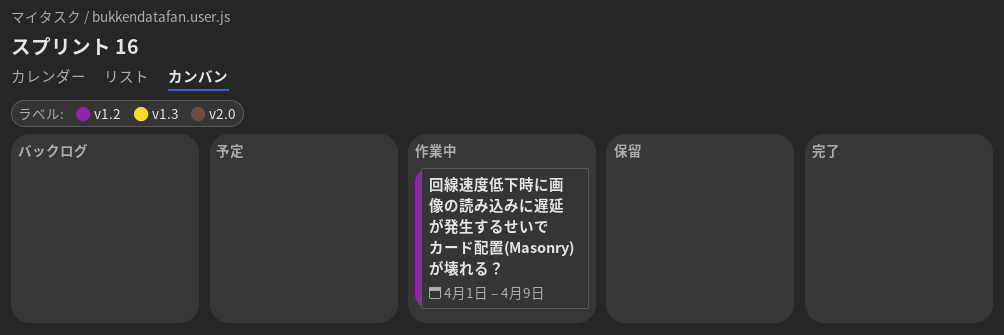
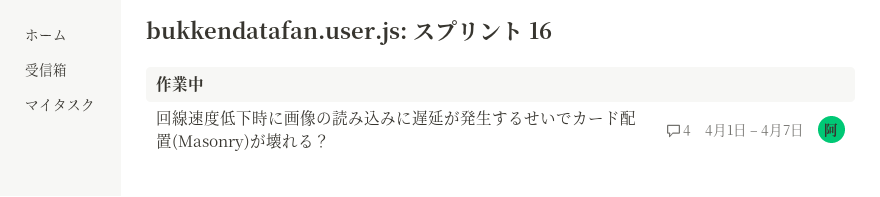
回線速度低下時に画像の読み込みに遅延が発生するせいでカード配置(Masonry)が壊れる？, due: Apr 9 -> Apr 7

